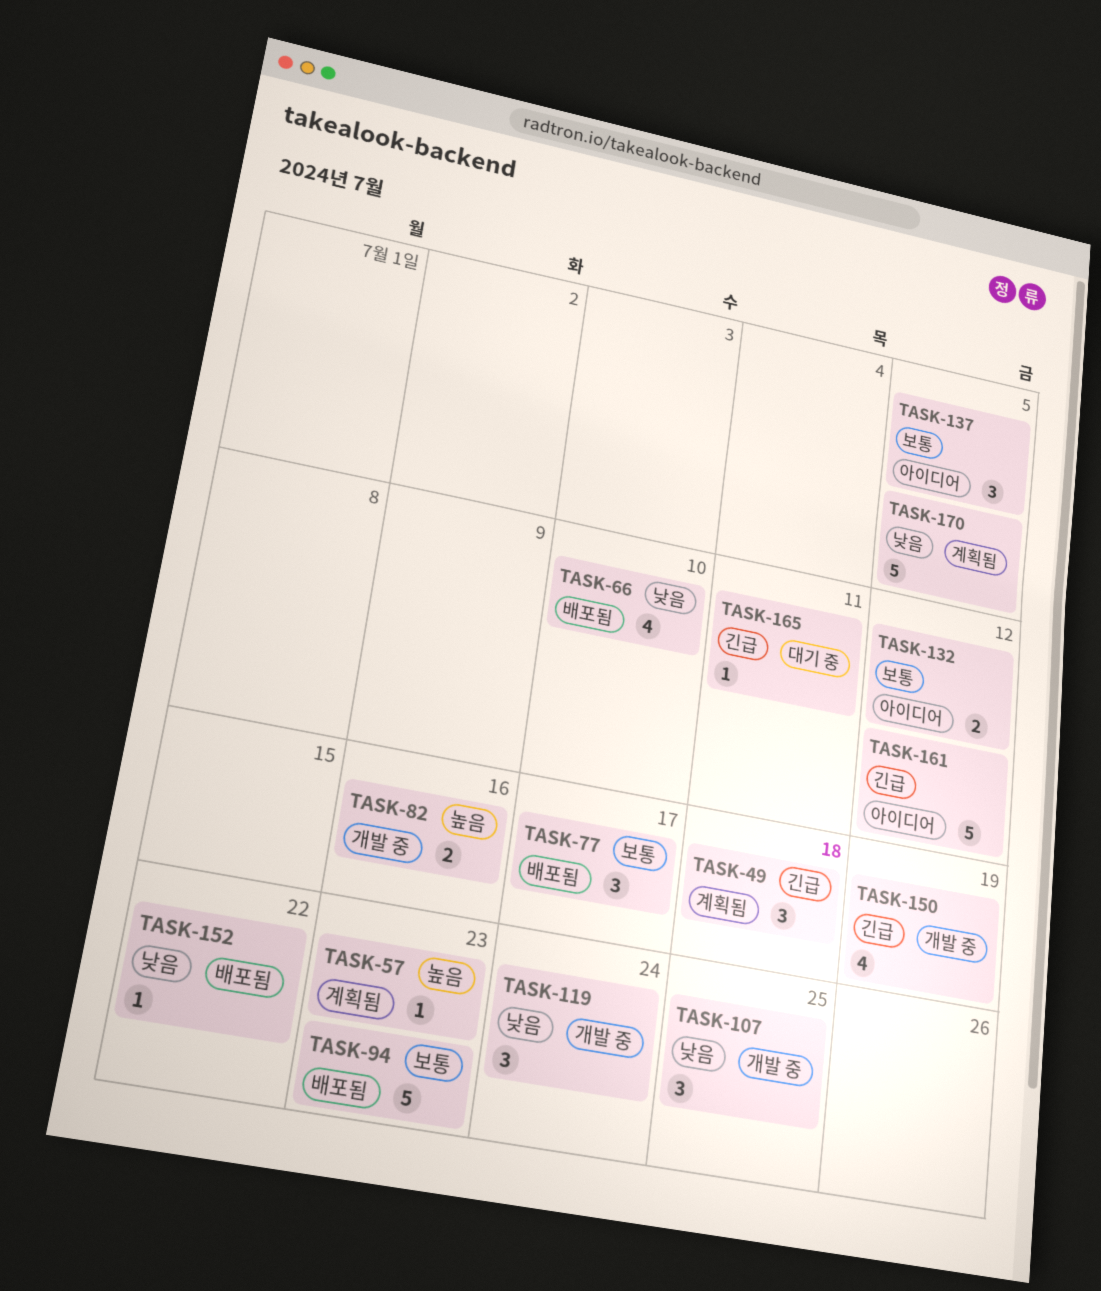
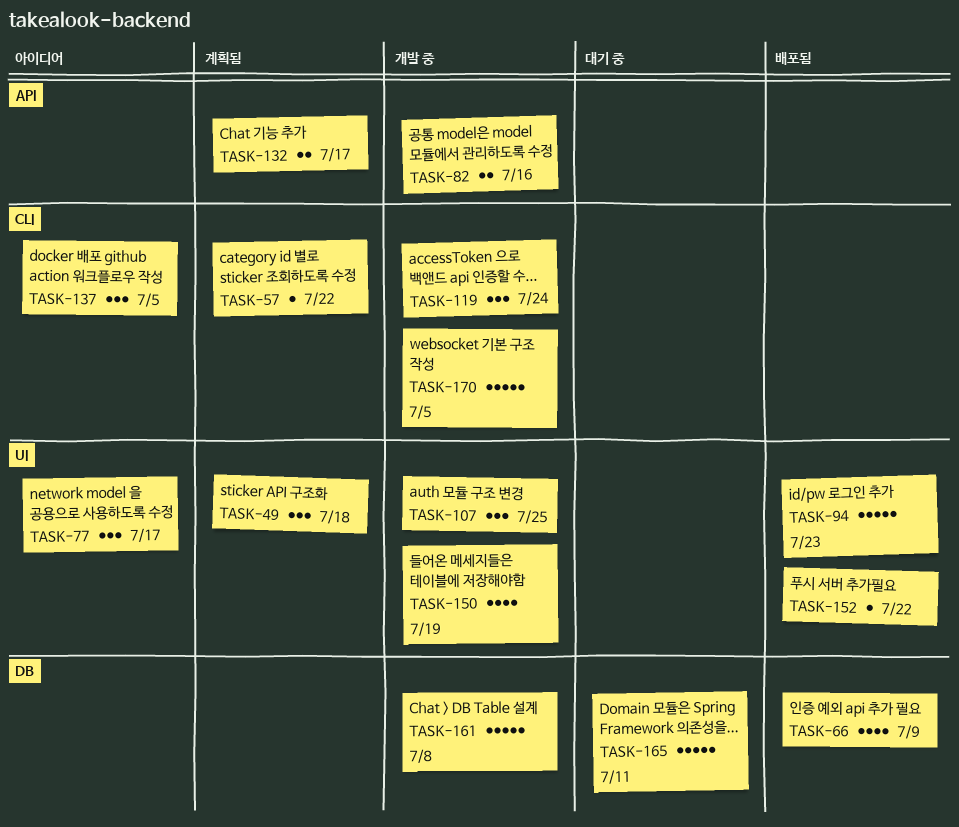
TASK-57, due: Jul 23 -> Jul 22
TASK-66, due: Jul 10 -> Jul 9
TASK-77, status: 배포됨 -> 아이디어
TASK-132, status: 아이디어 -> 계획됨
TASK-132, due: Jul 12 -> Jul 17
TASK-161, status: 아이디어 -> 개발 중
TASK-161, due: Jul 12 -> Jul 8
TASK-165, estimate: 1 -> 5
TASK-170, status: 계획됨 -> 개발 중

